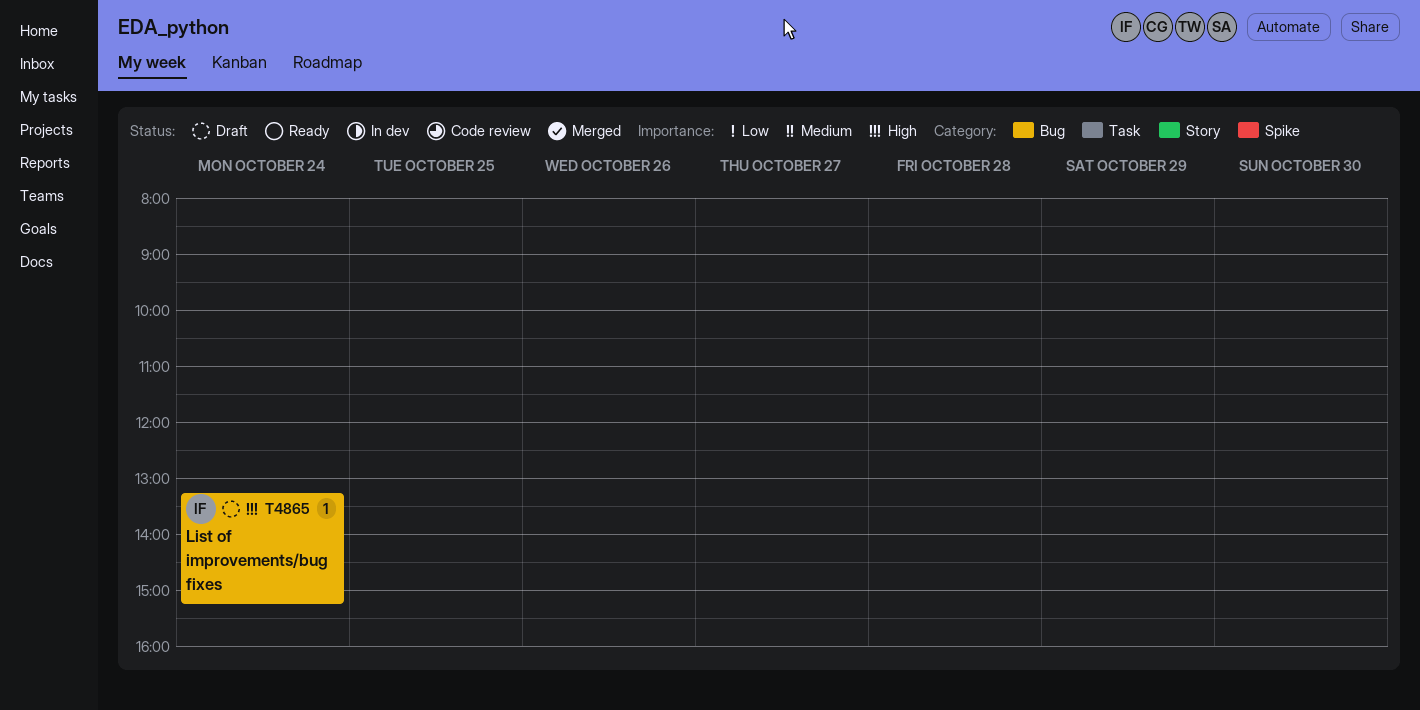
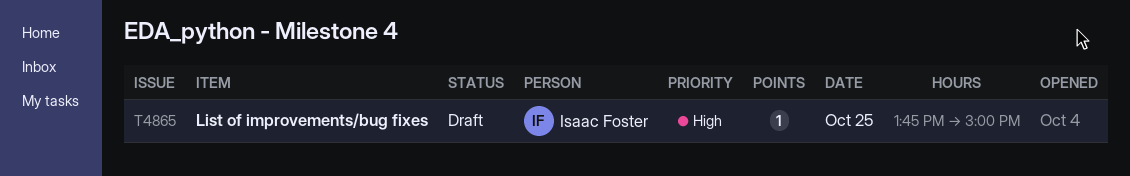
T4865, day: Oct 24 -> Oct 25
T4865, begins: 13:15 -> 13:45
T4865, ends: 15:15 -> 15:00

